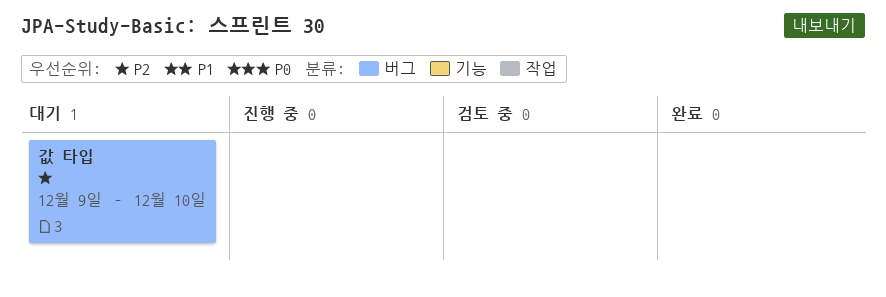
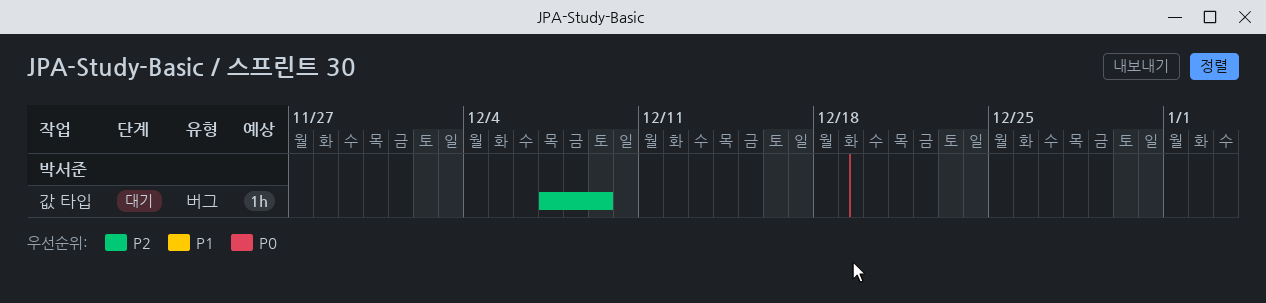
값 타입, start: Dec 9 -> Dec 7
값 타입, due: Dec 10 -> Dec 9

